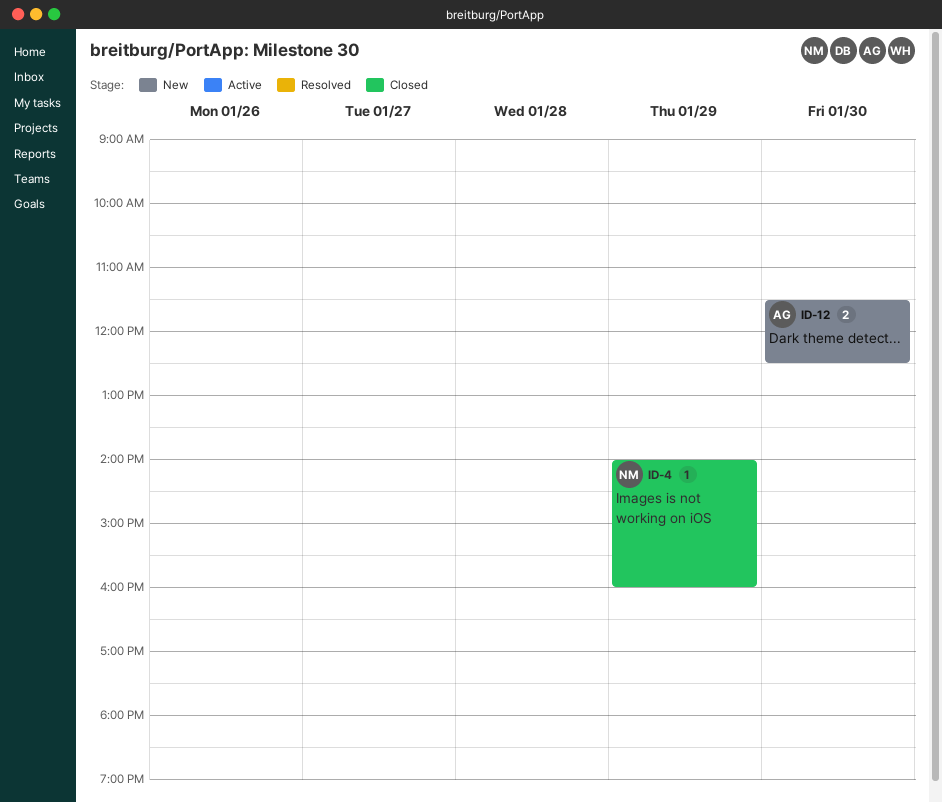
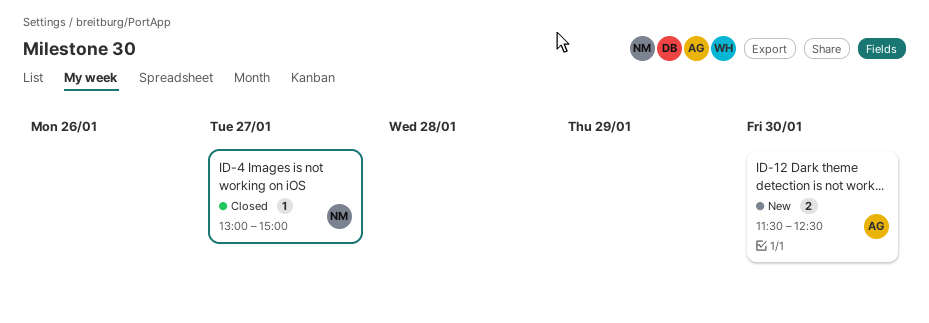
ID-4, day: Jan 29 -> Jan 27
ID-4, begins: 14:00 -> 13:00
ID-4, ends: 16:00 -> 15:00

